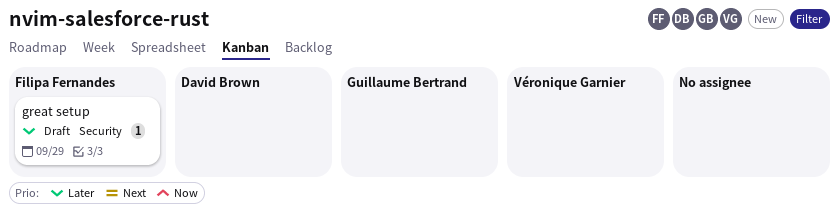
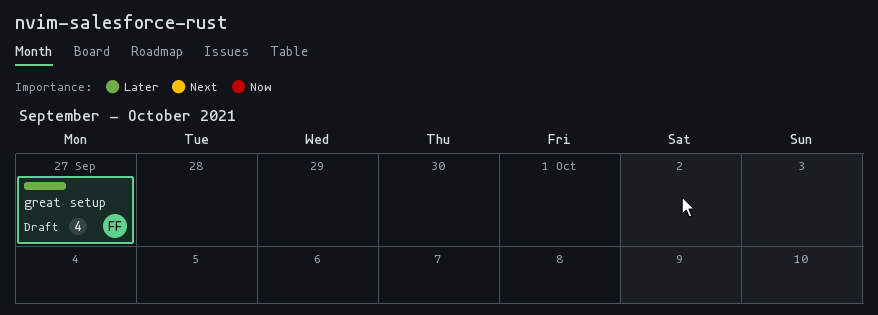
great setup, estimate: 1 -> 4
great setup, due: Sep 29 -> Sep 27

